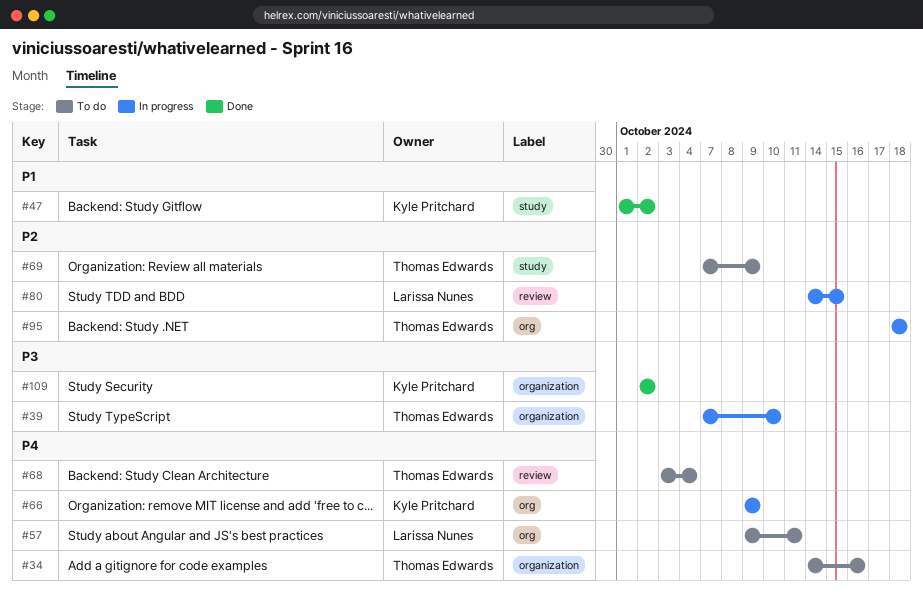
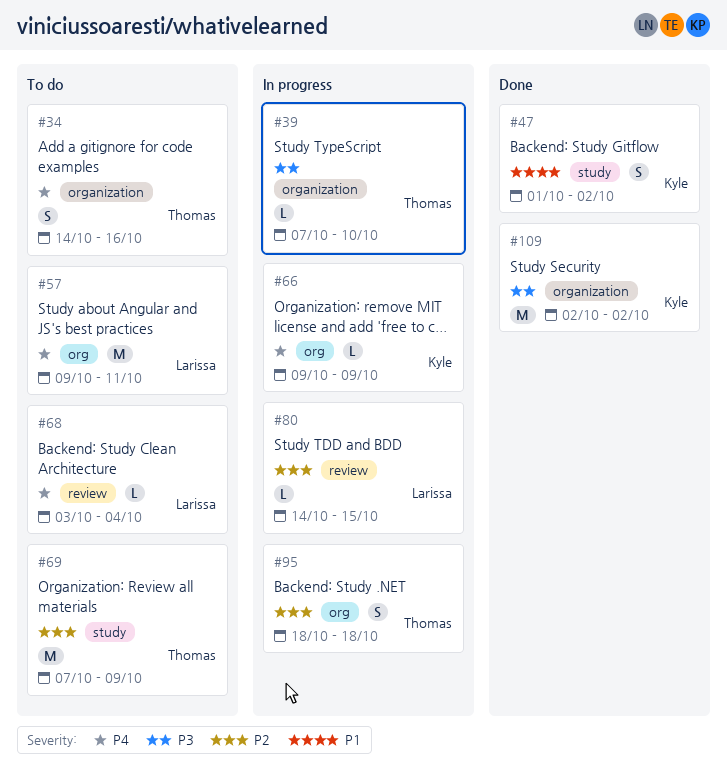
#68, owner: Thomas Edwards -> Larissa Nunes

